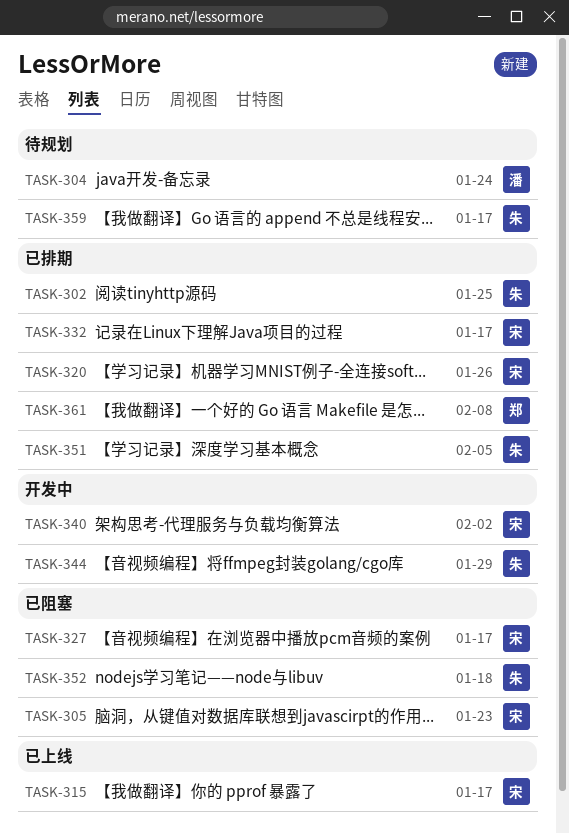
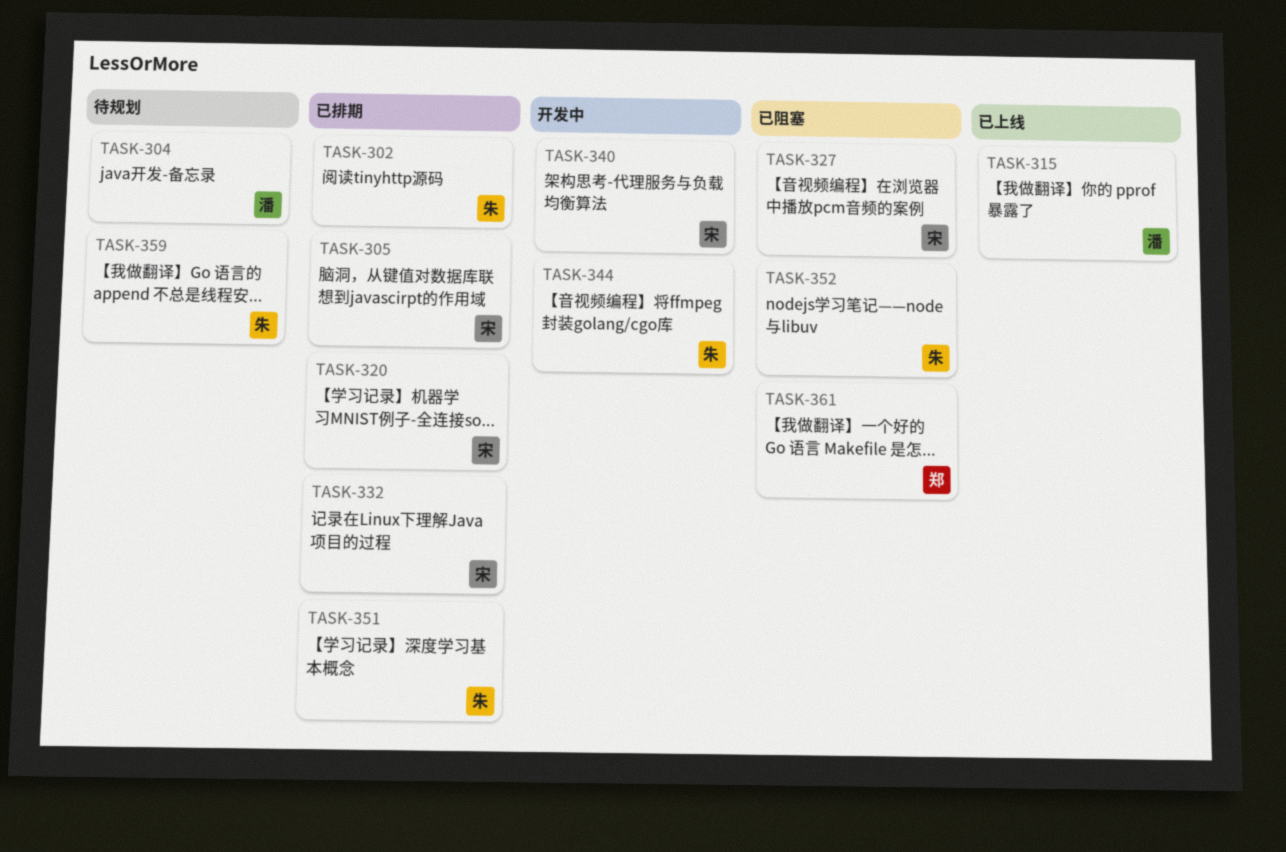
TASK-305, status: 已阻塞 -> 已排期
TASK-315, owner: 宋 -> 潘
TASK-361, status: 已排期 -> 已阻塞

